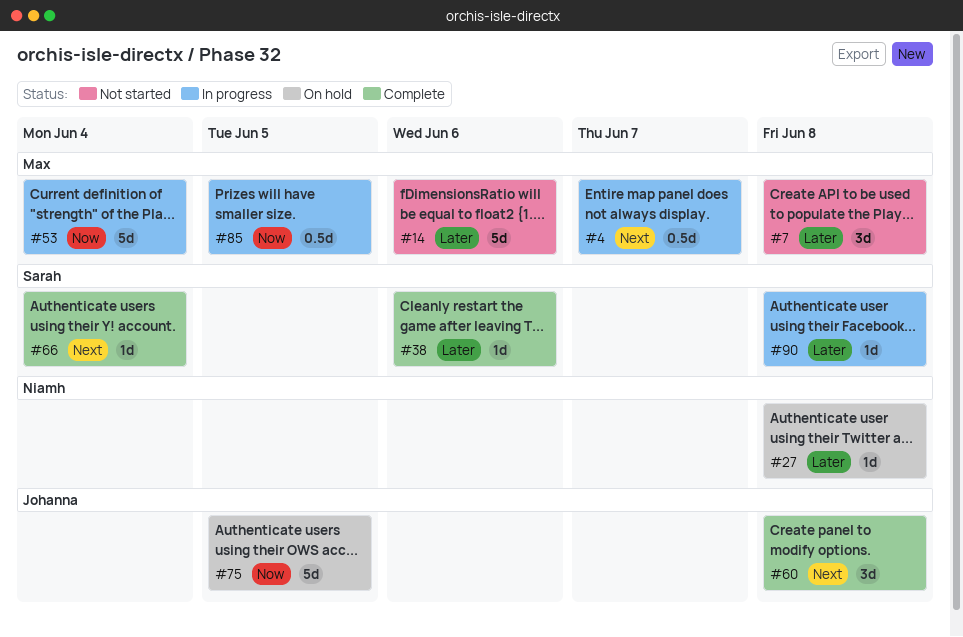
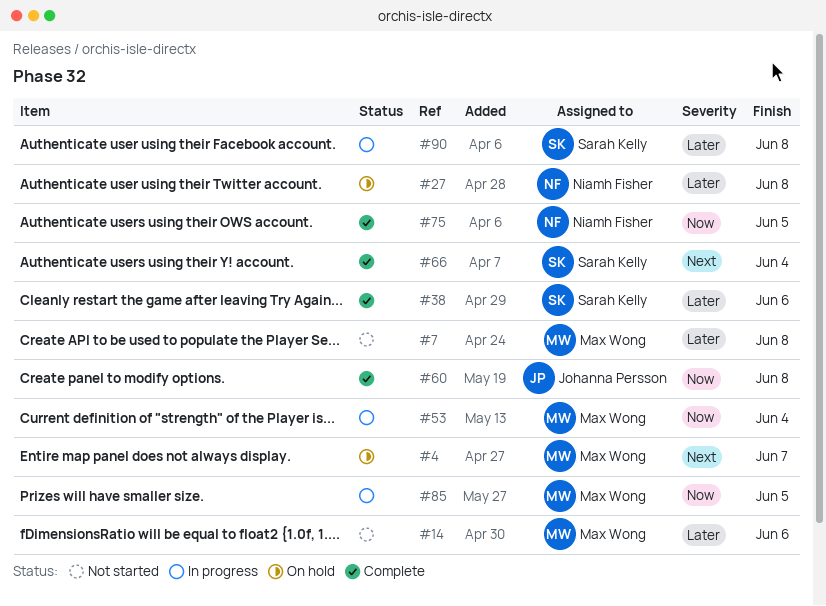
#4, status: In progress -> On hold
#60, priority: Next -> Now
#75, status: On hold -> Complete
#75, owner: Johanna Persson -> Niamh Fisher

